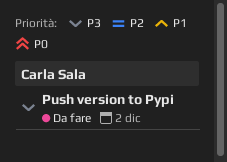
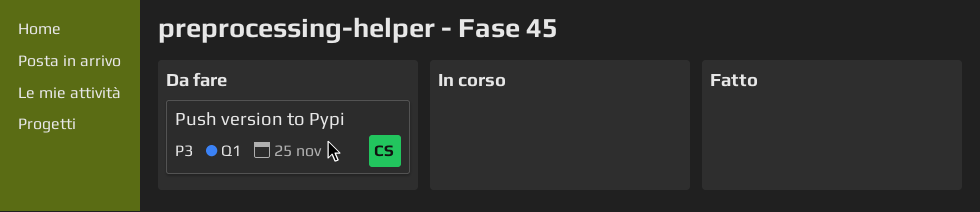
Push version to Pypi, due: Dec 2 -> Nov 25

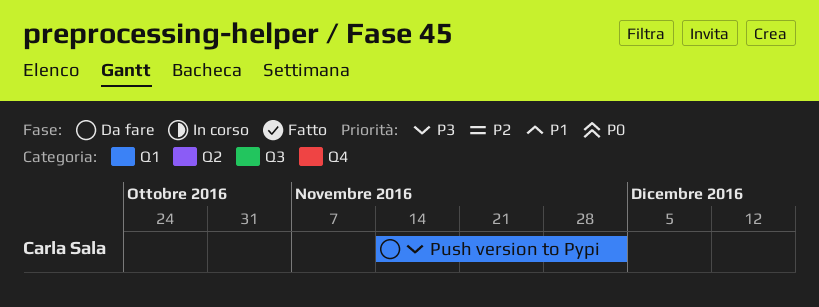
Push version to Pypi, due: Nov 25 -> Dec 2

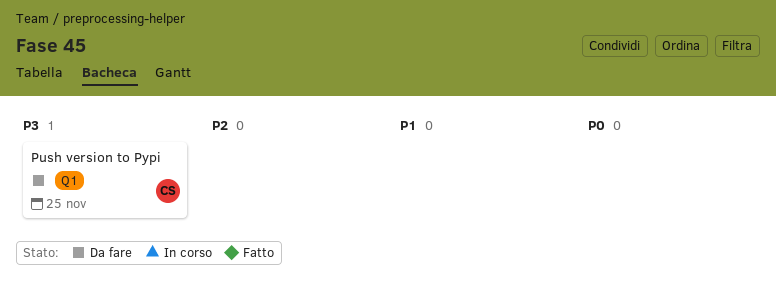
Push version to Pypi, due: Dec 2 -> Nov 25

